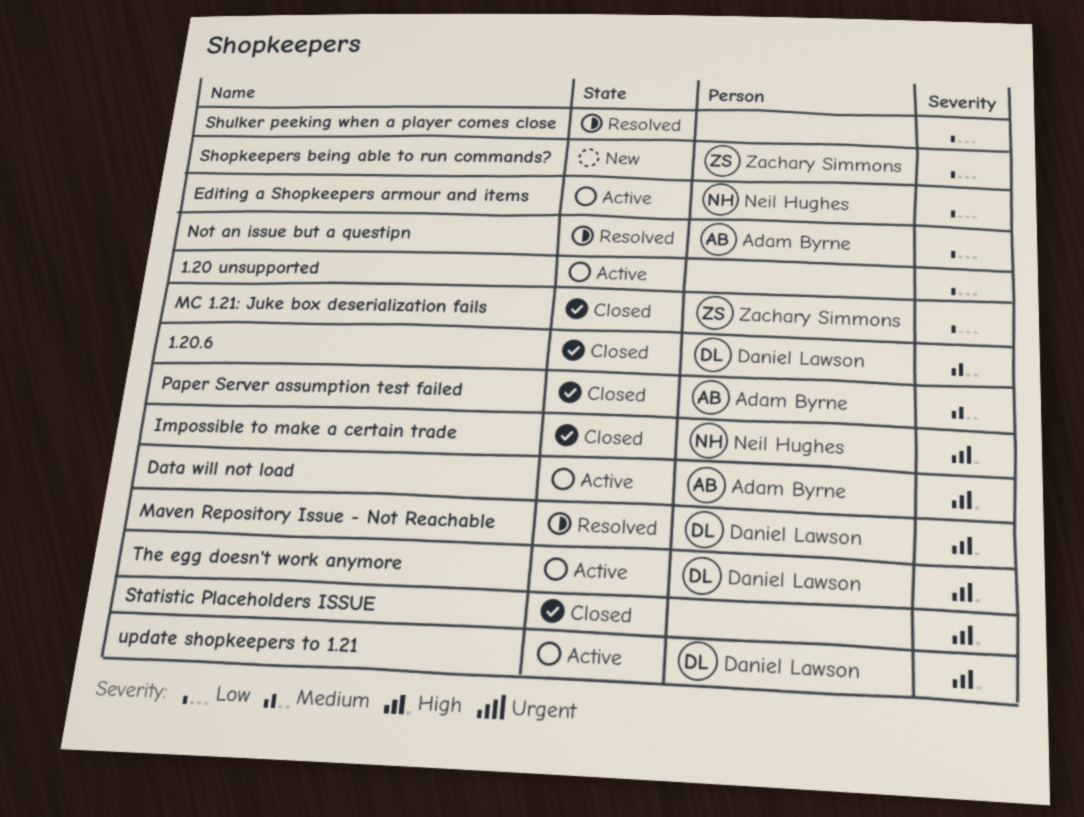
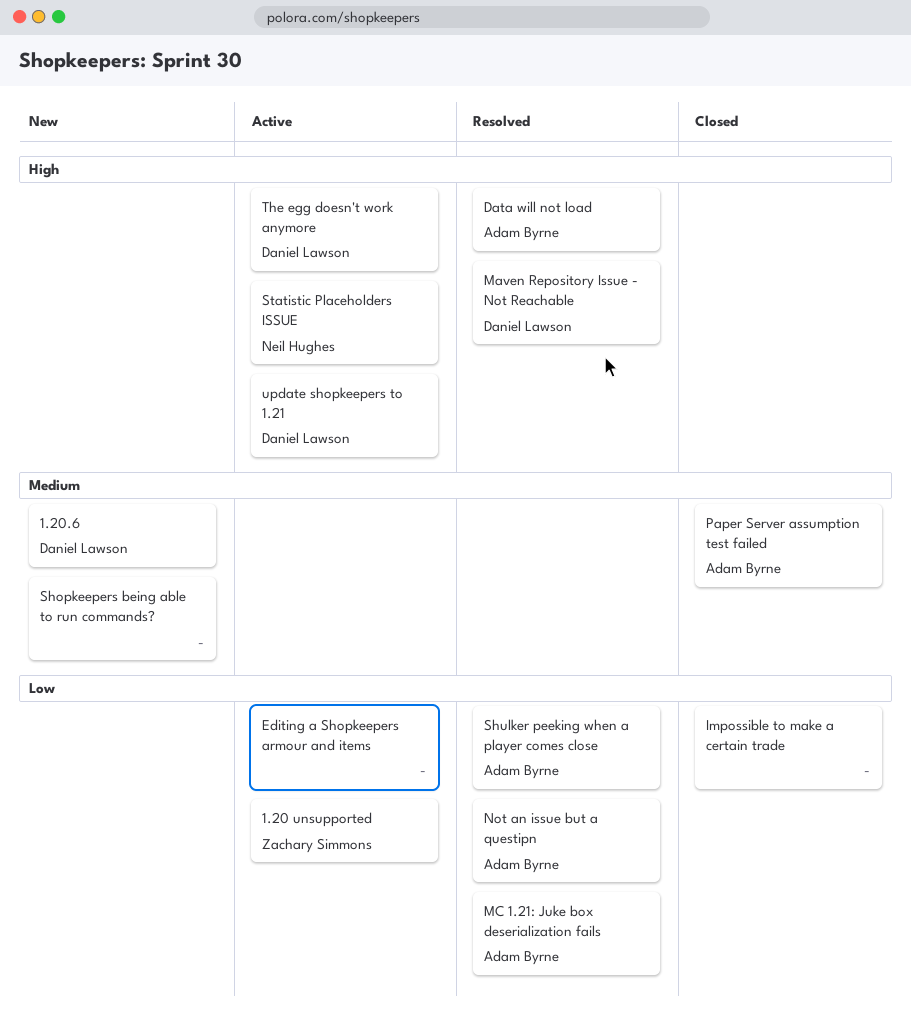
1.20 unsupported, owner: none -> Zachary Simmons
1.20.6, status: Closed -> New
Data will not load, status: Active -> Resolved
Editing a Shopkeepers armour and items, owner: Neil Hughes -> none
Impossible to make a certain trade, owner: Neil Hughes -> none
Impossible to make a certain trade, priority: High -> Low
MC 1.21: Juke box deserialization fails, status: Closed -> Resolved
MC 1.21: Juke box deserialization fails, owner: Zachary Simmons -> Adam Byrne
Shopkeepers being able to run commands?, owner: Zachary Simmons -> none
Shopkeepers being able to run commands?, priority: Low -> Medium
Shulker peeking when a player comes close, owner: none -> Adam Byrne
Statistic Placeholders ISSUE, status: Closed -> Active
Statistic Placeholders ISSUE, owner: none -> Neil Hughes

